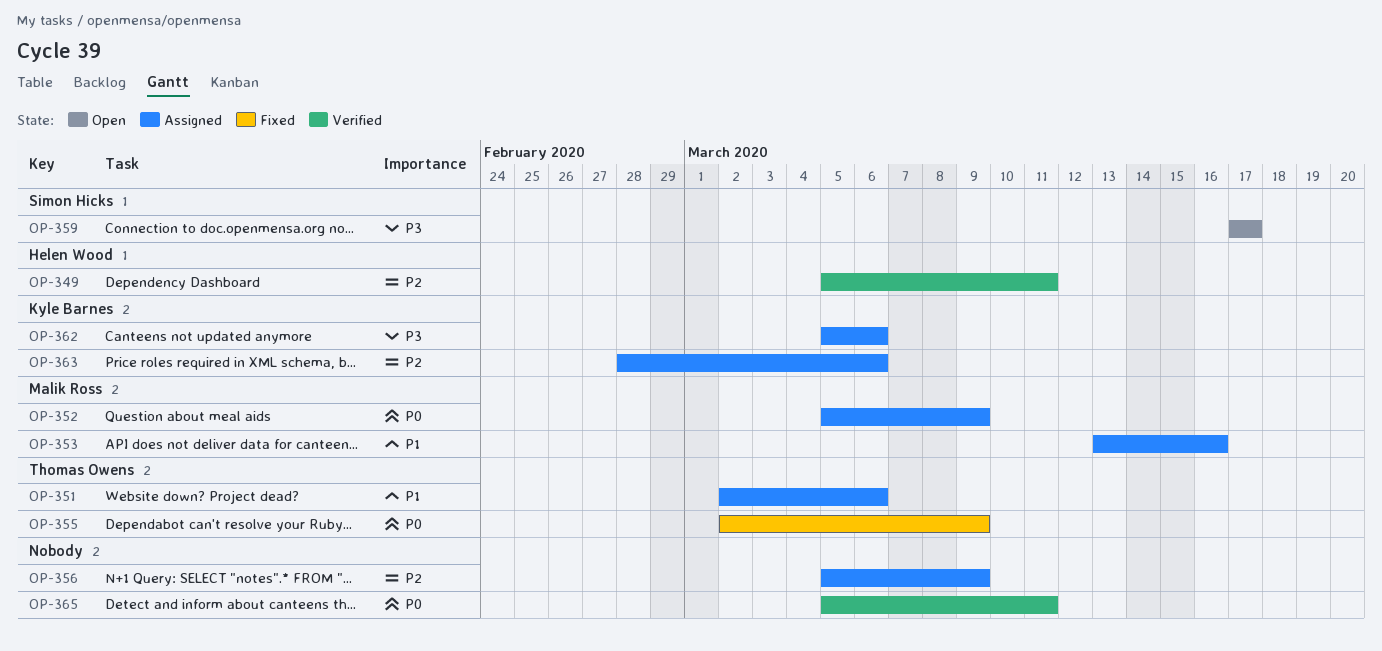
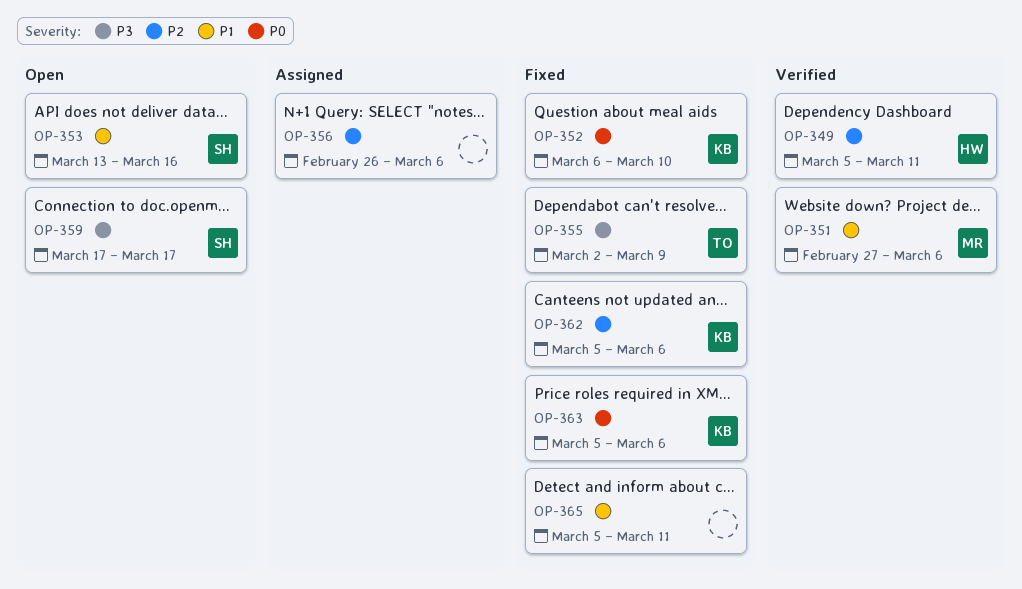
OP-351, status: Assigned -> Verified
OP-351, owner: Thomas Owens -> Malik Ross
OP-351, start: Mar 2 -> Feb 27
OP-352, status: Assigned -> Fixed
OP-352, owner: Malik Ross -> Kyle Barnes
OP-352, start: Mar 5 -> Mar 6
OP-352, due: Mar 9 -> Mar 10
OP-353, status: Assigned -> Open
OP-353, owner: Malik Ross -> Simon Hicks
OP-355, priority: P0 -> P3
OP-356, start: Mar 5 -> Feb 26
OP-356, due: Mar 9 -> Mar 6
OP-362, status: Assigned -> Fixed
OP-362, priority: P3 -> P2
OP-363, status: Assigned -> Fixed
OP-363, priority: P2 -> P0
OP-363, start: Feb 28 -> Mar 5
OP-365, status: Verified -> Fixed
OP-365, priority: P0 -> P1

